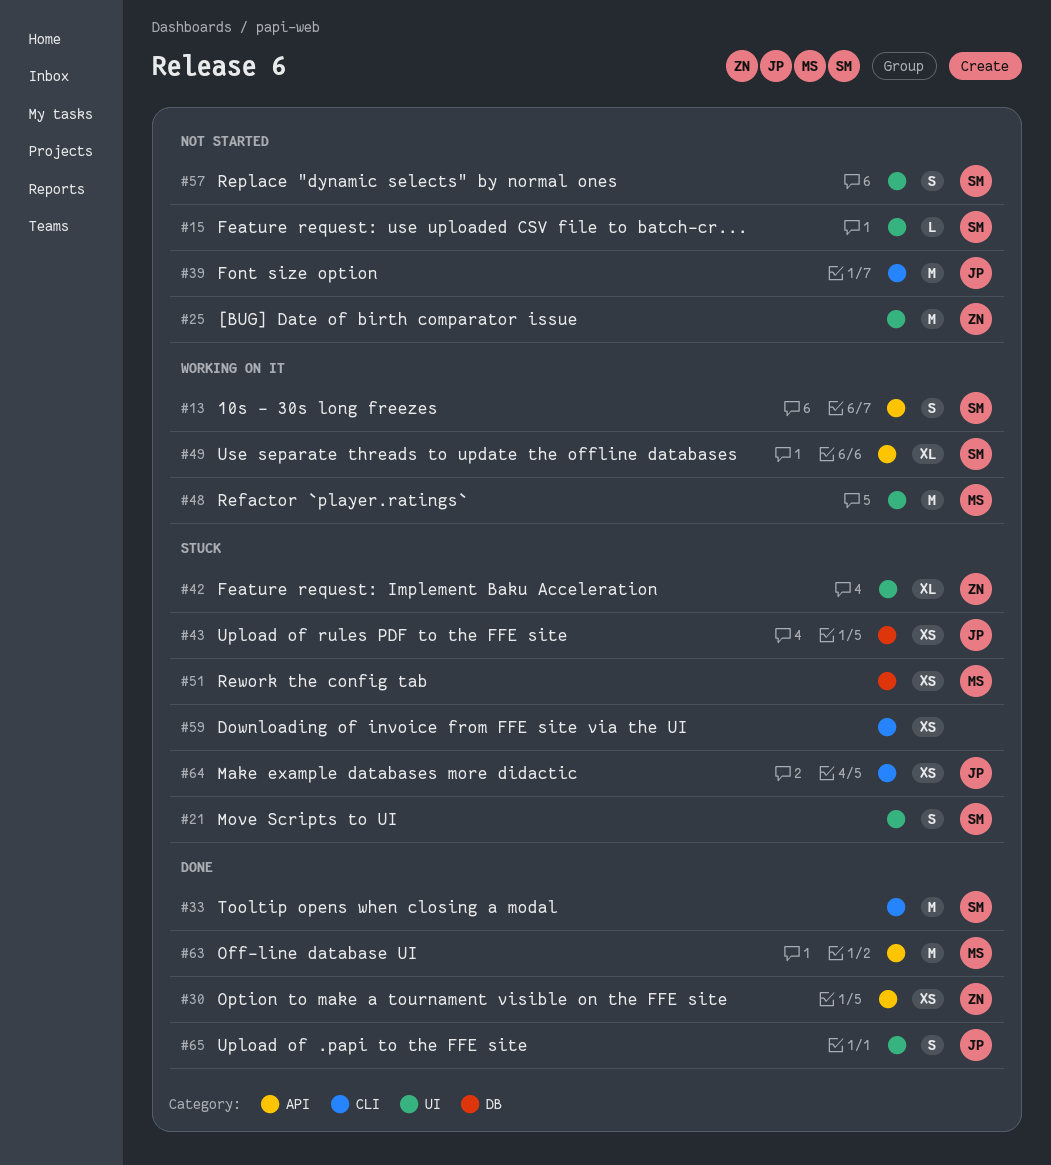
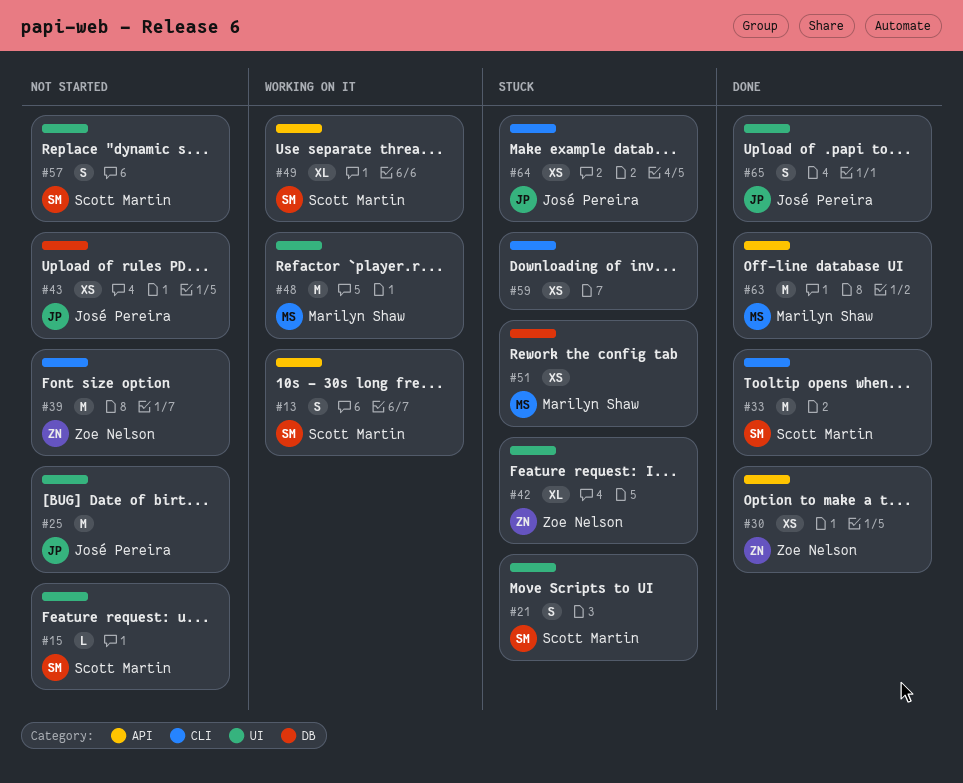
#25, owner: Zoe Nelson -> José Pereira
#39, owner: José Pereira -> Zoe Nelson
#43, status: Stuck -> Not started

